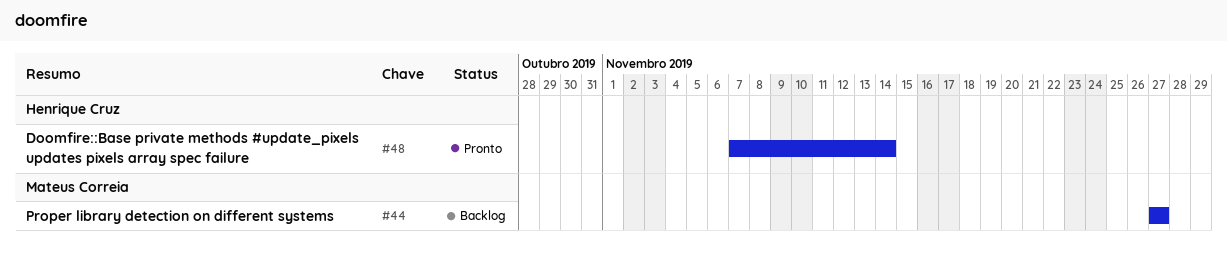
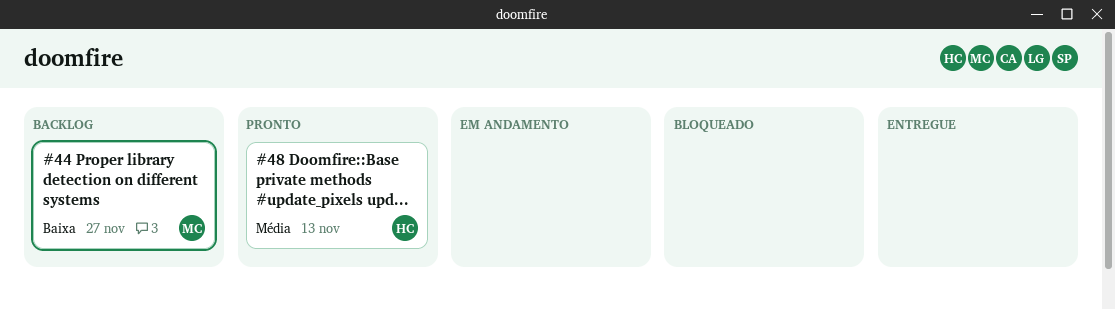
#48, due: Nov 14 -> Nov 13

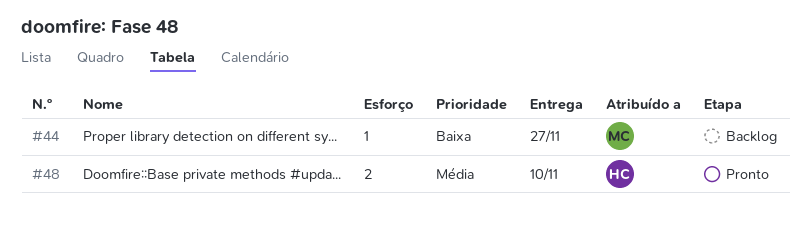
#48, due: Nov 13 -> Nov 10

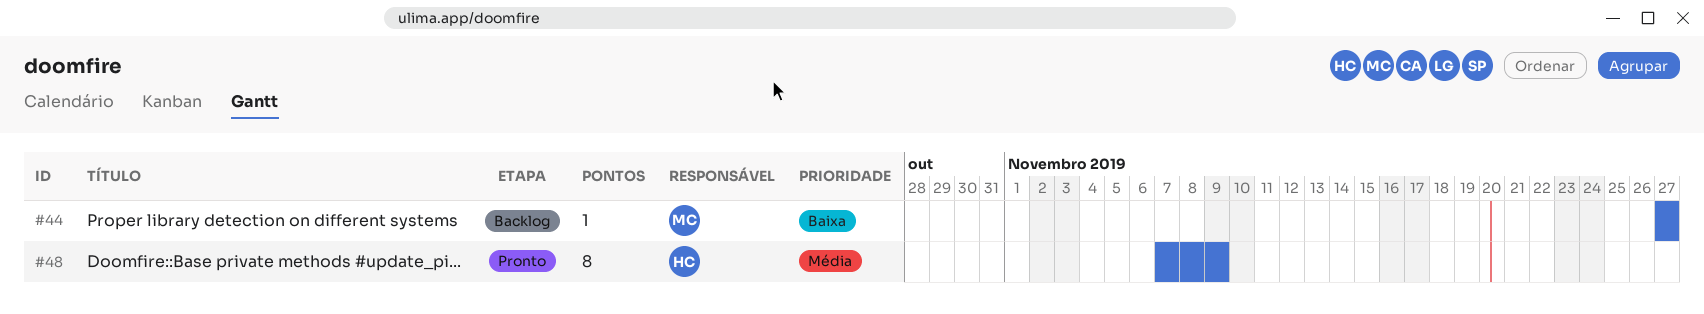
#48, estimate: 2 -> 8
#48, due: Nov 10 -> Nov 9

